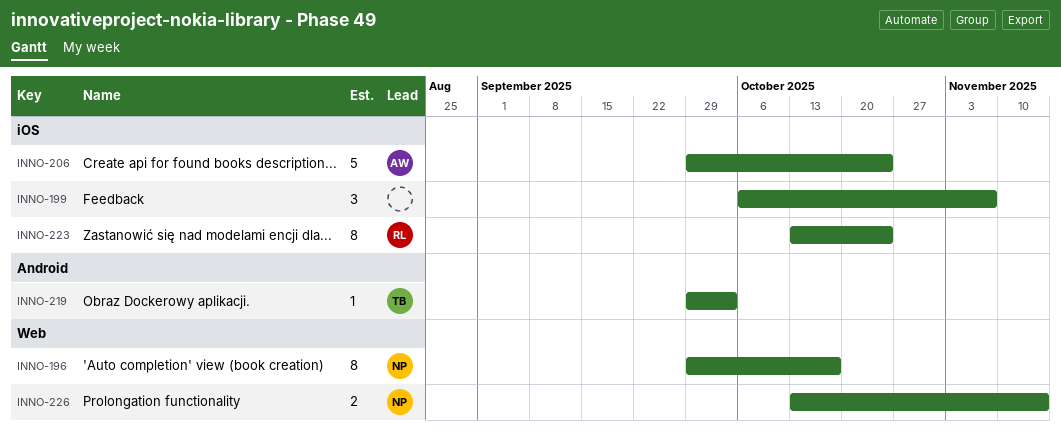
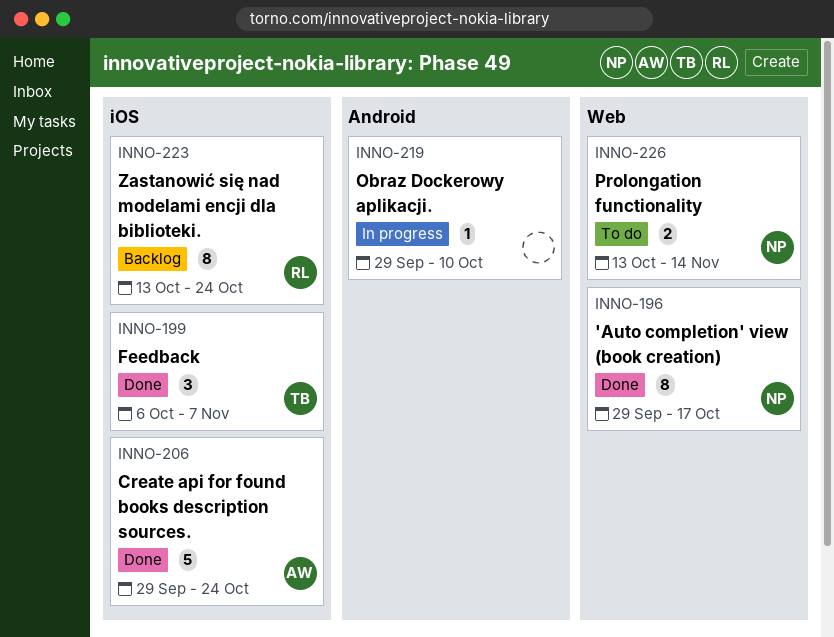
INNO-199, owner: none -> TB
INNO-219, owner: TB -> none
INNO-219, due: Oct 3 -> Oct 10

